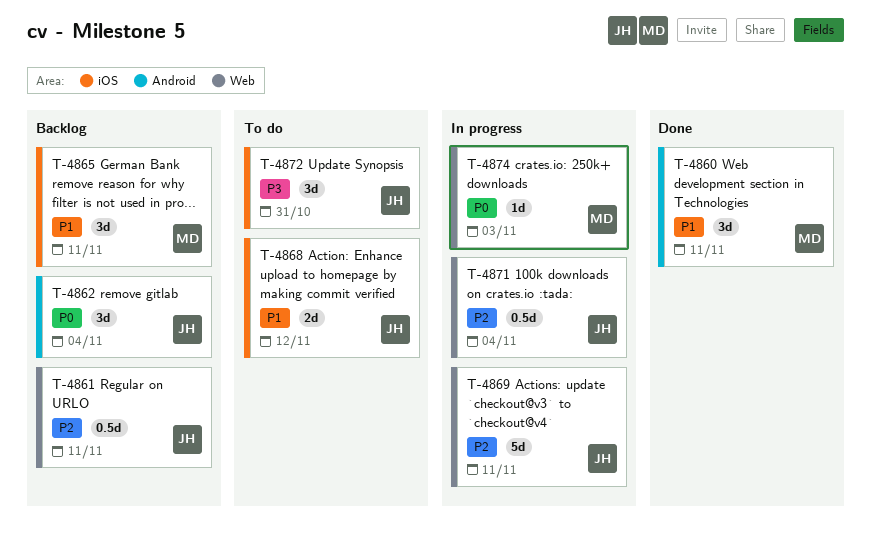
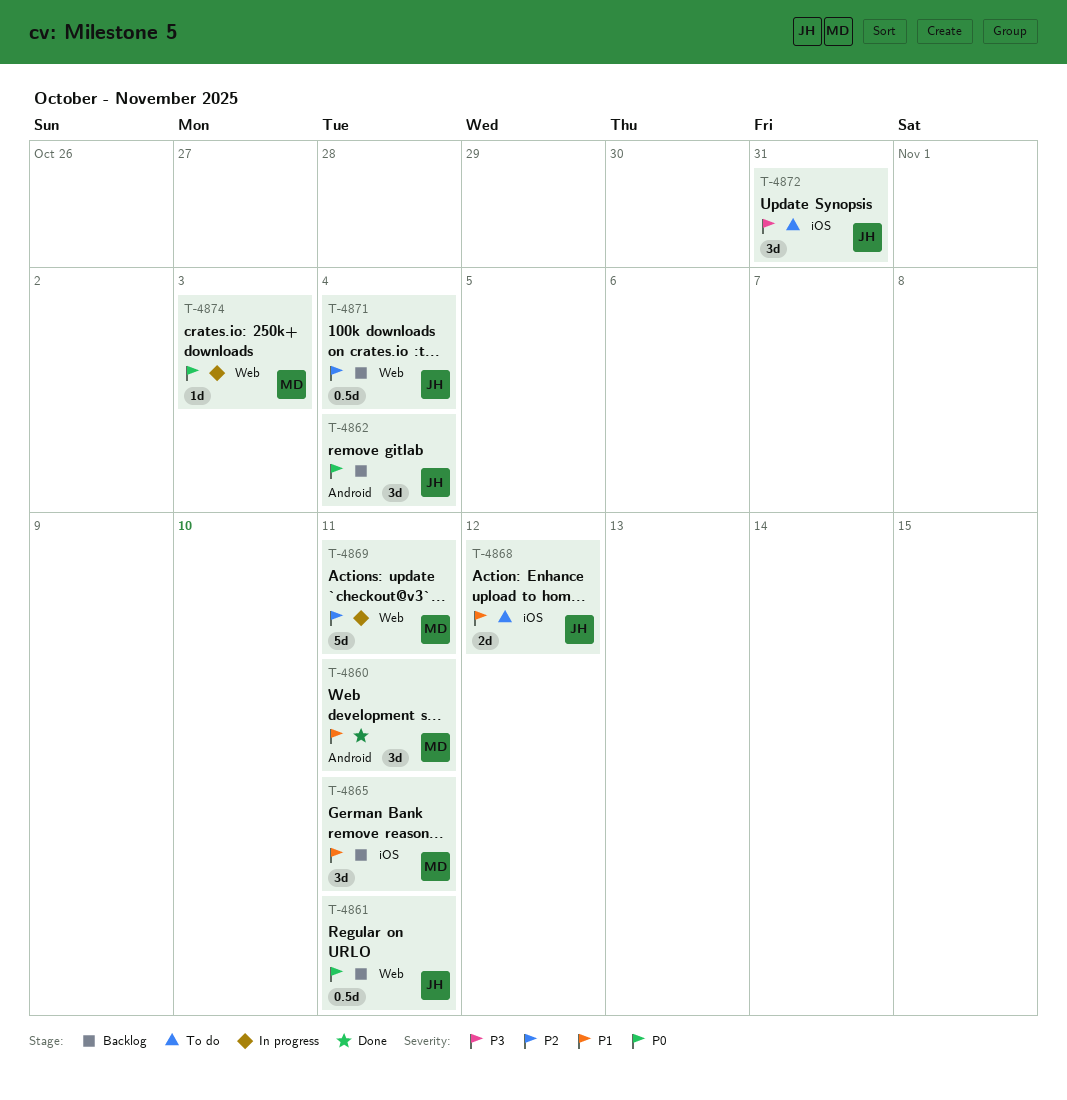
T-4861, priority: P2 -> P0
T-4869, owner: JH -> MD
T-4871, status: In progress -> Backlog

